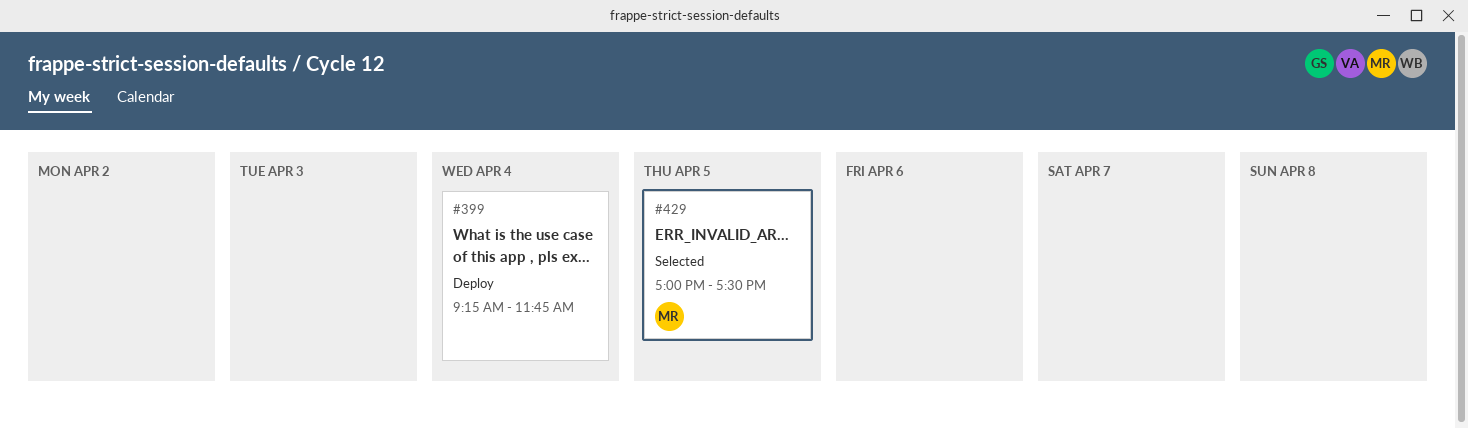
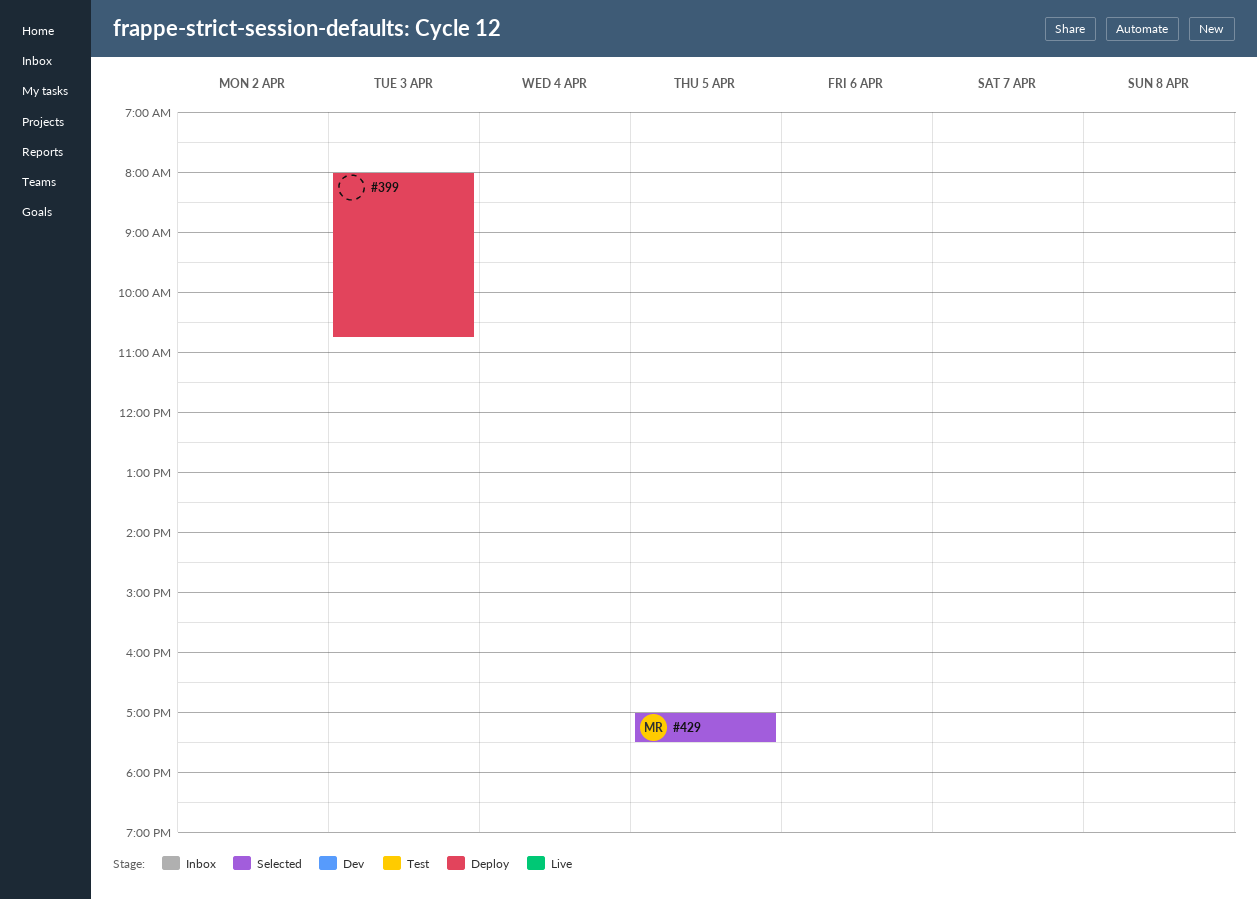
#399, day: Apr 4 -> Apr 3
#399, begins: 09:15 -> 08:00
#399, ends: 11:45 -> 10:45

